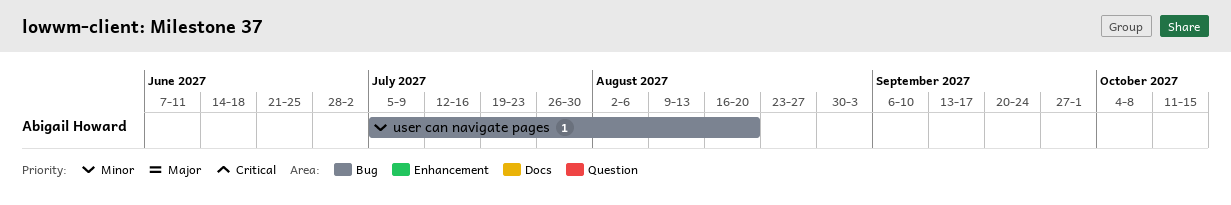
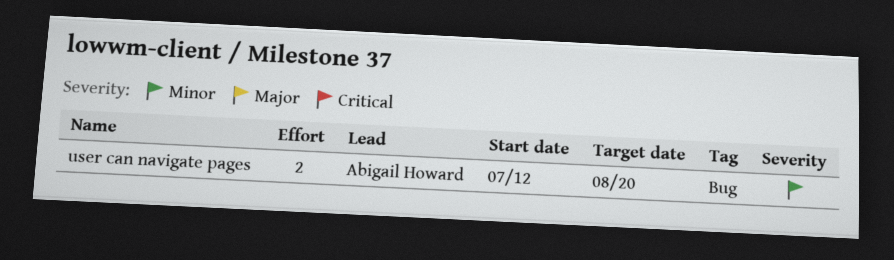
user can navigate pages, estimate: 1 -> 2
user can navigate pages, start: Jul 5 -> Jul 12

